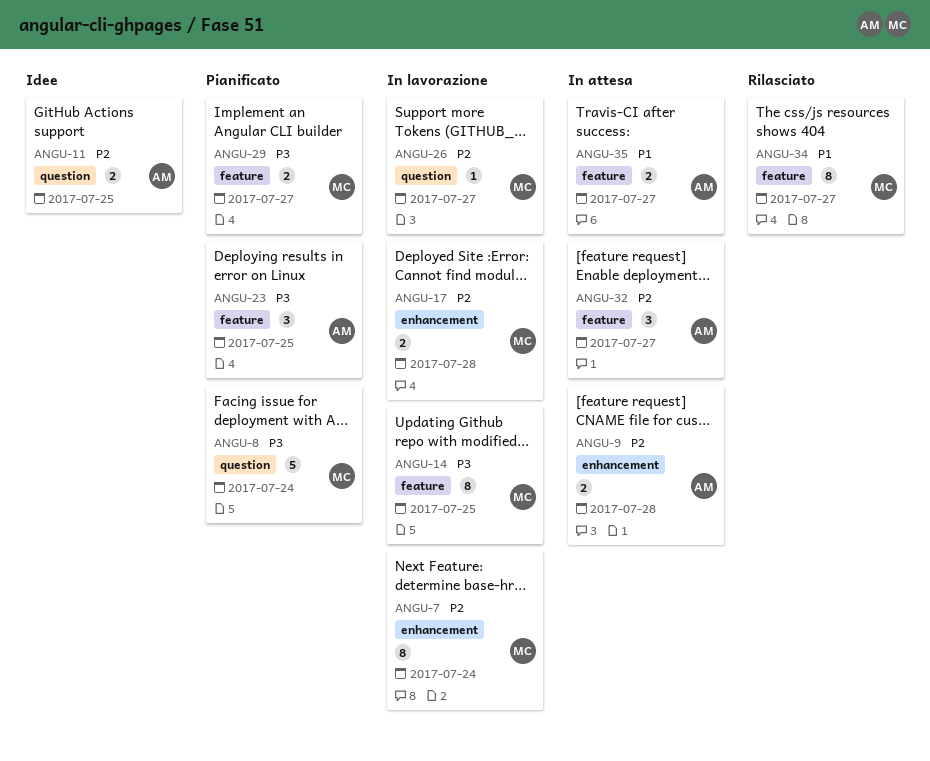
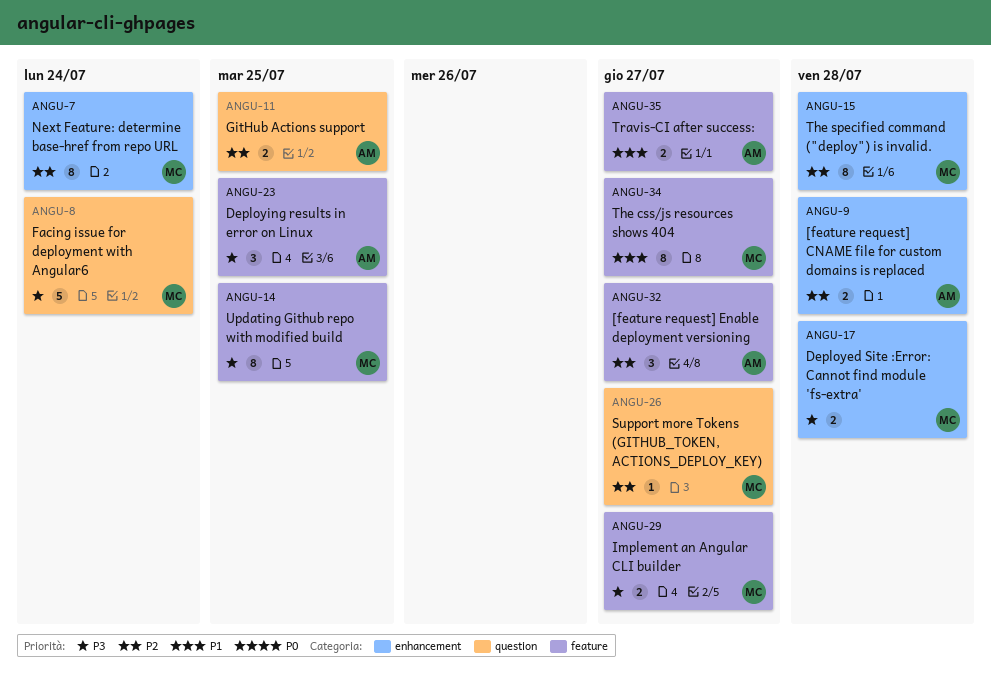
ANGU-15: none -> present
ANGU-17, priority: P2 -> P3

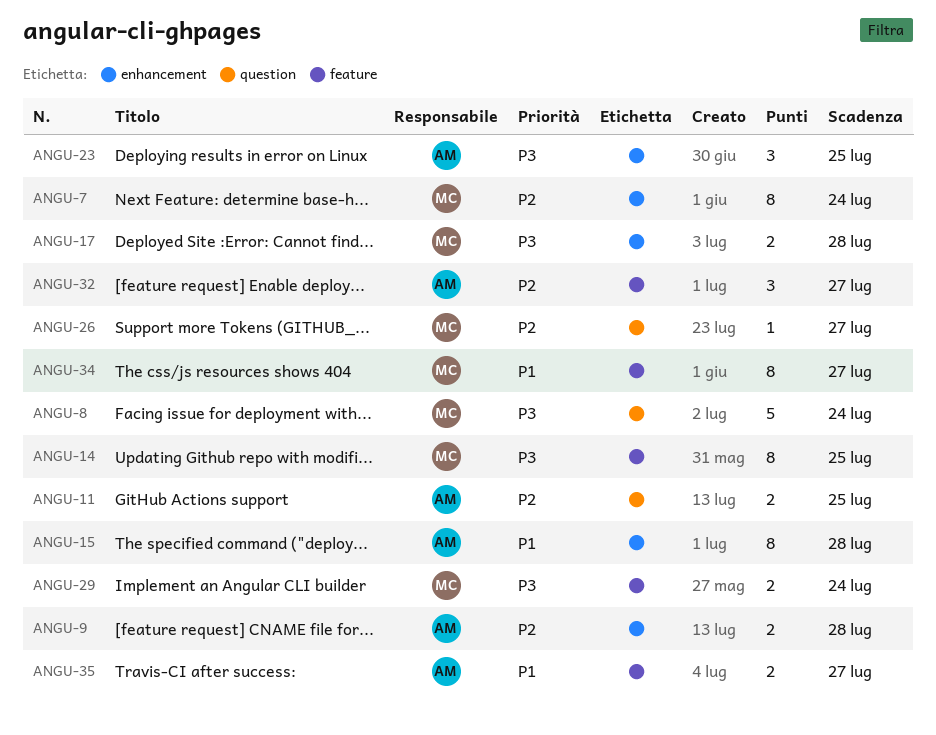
ANGU-15, owner: MC -> AM
ANGU-15, priority: P2 -> P1
ANGU-23, label: feature -> enhancement
ANGU-29, due: Jul 27 -> Jul 24

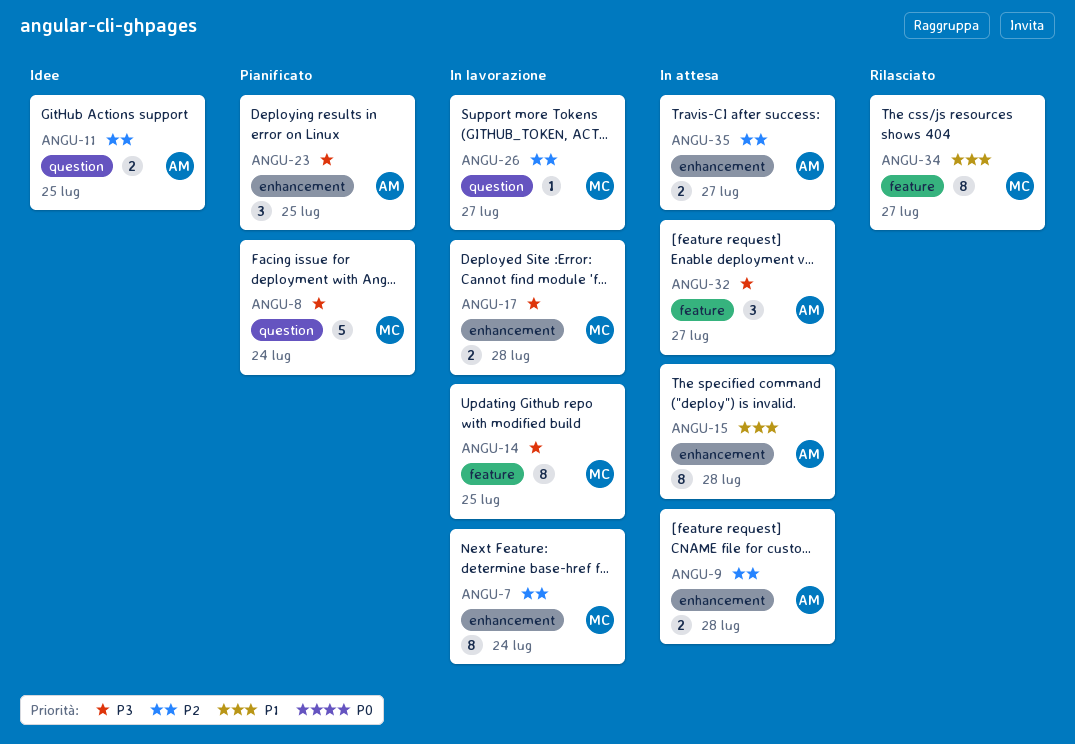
ANGU-29: present -> none
ANGU-32, priority: P2 -> P3
ANGU-35, priority: P1 -> P2
ANGU-35, label: feature -> enhancement

